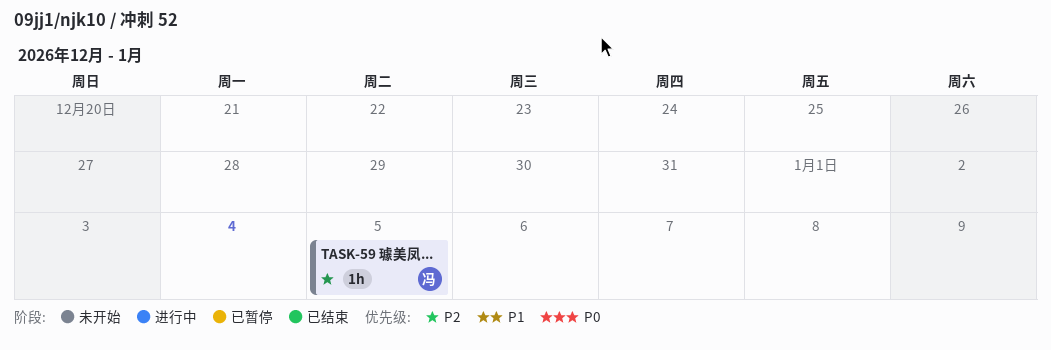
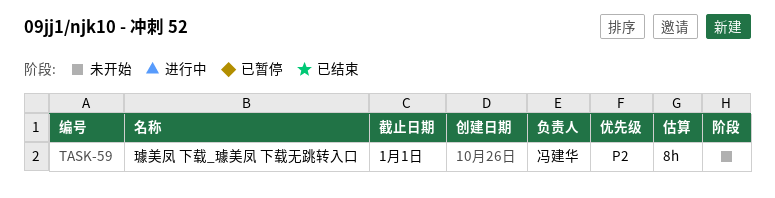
TASK-59, estimate: 1h -> 8h
TASK-59, due: Jan 5 -> Jan 1

